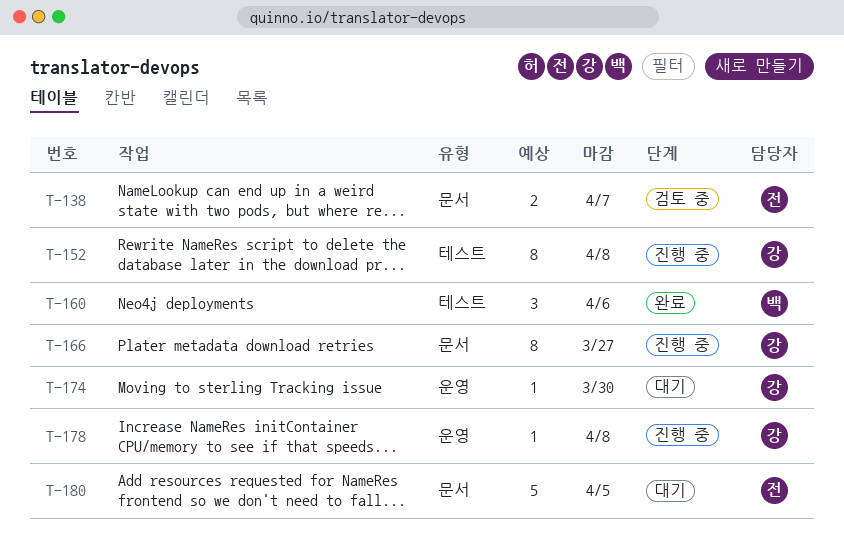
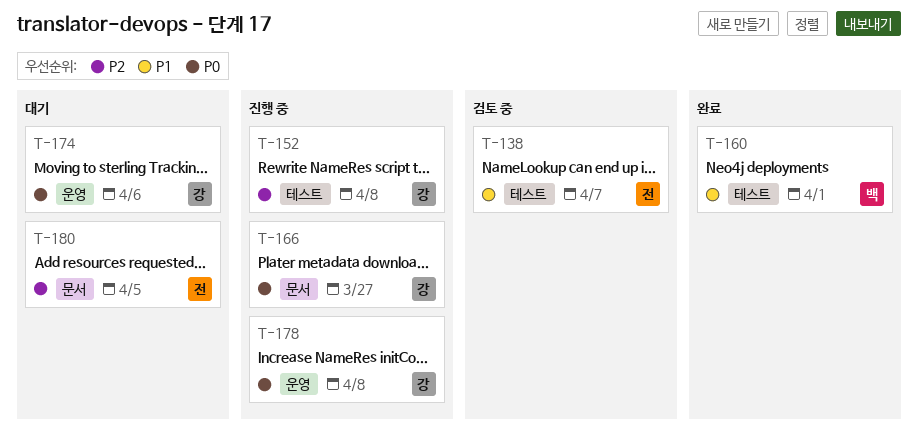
T-138, label: 문서 -> 테스트
T-160, due: Apr 6 -> Apr 1
T-174, due: Mar 30 -> Apr 6

